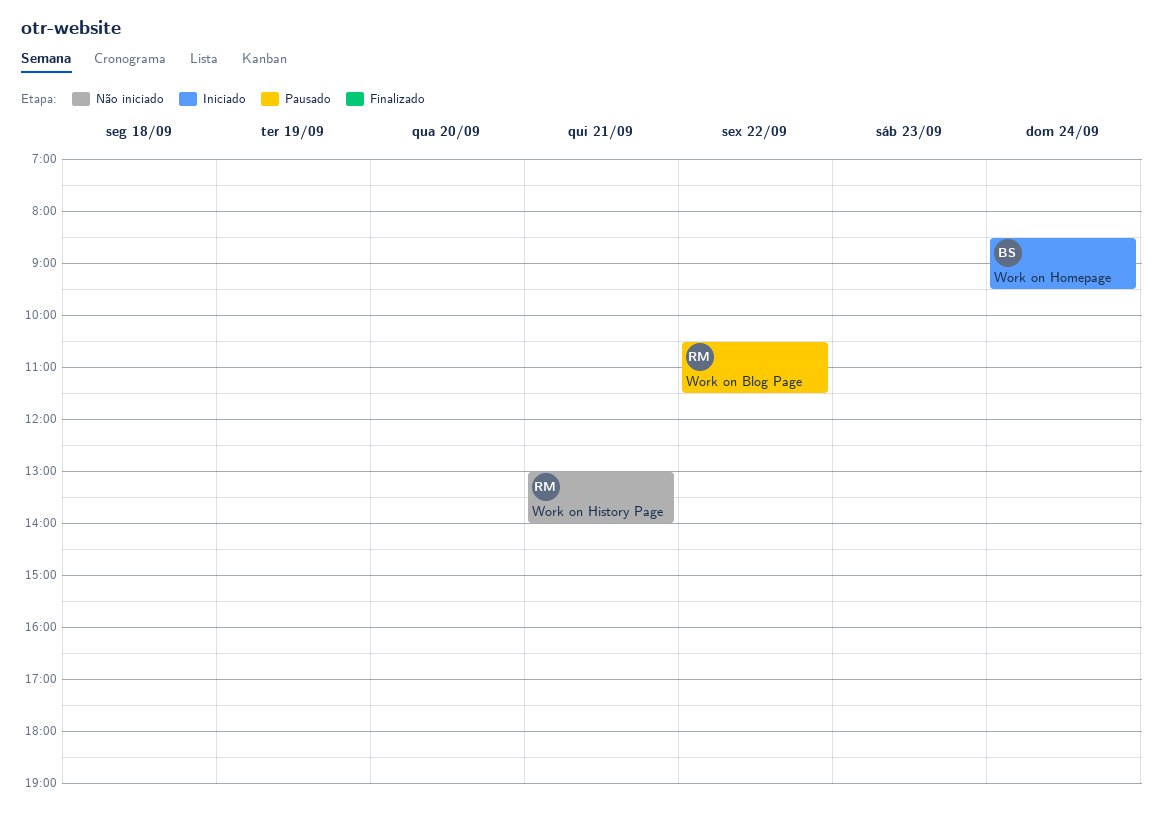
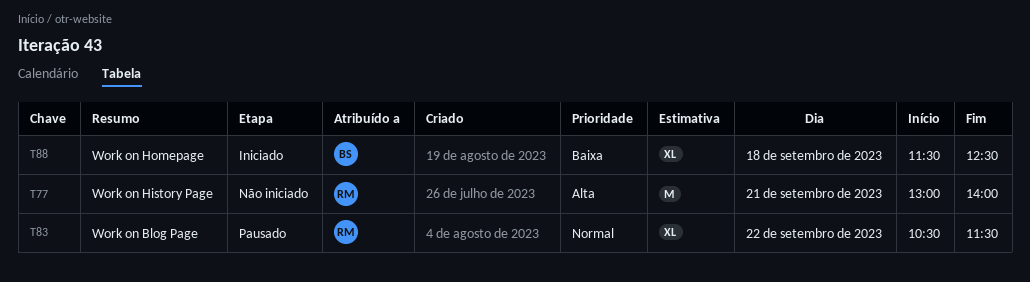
Work on Homepage, day: Sep 24 -> Sep 18
Work on Homepage, begins: 08:30 -> 11:30
Work on Homepage, ends: 09:30 -> 12:30

